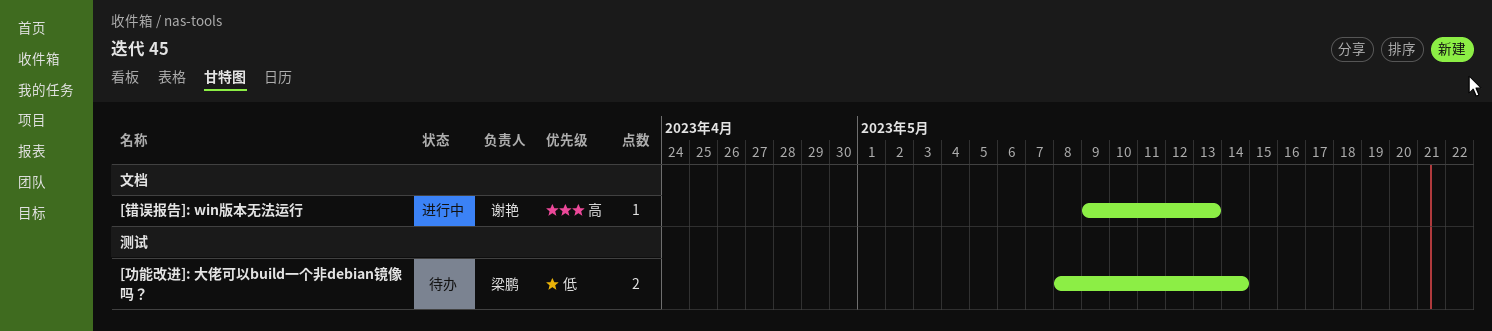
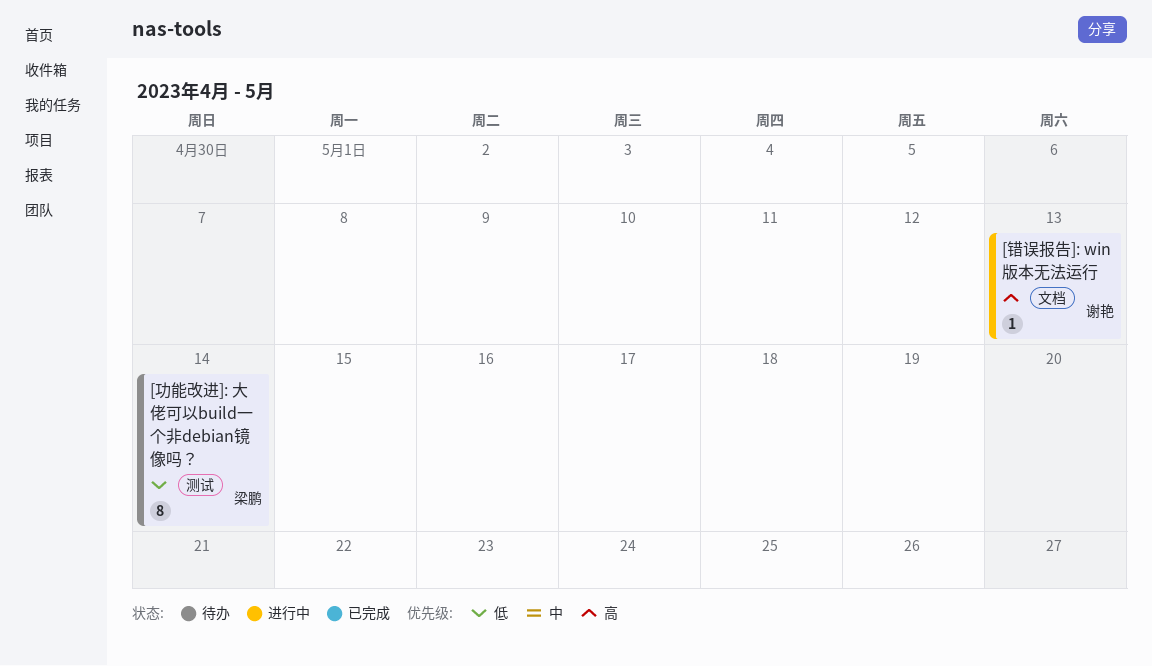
[功能改进]: 大佬可以build一个非debian镜像吗？, estimate: 2 -> 8

